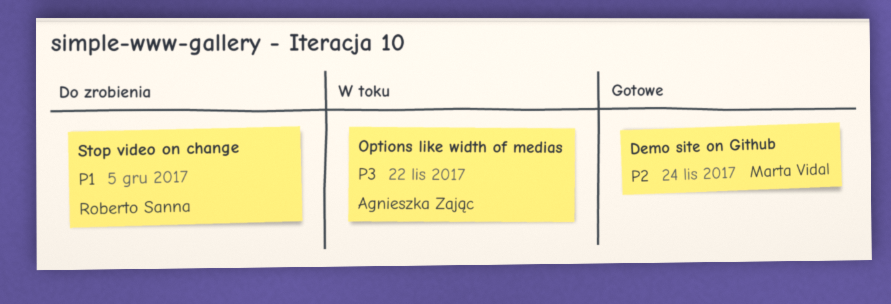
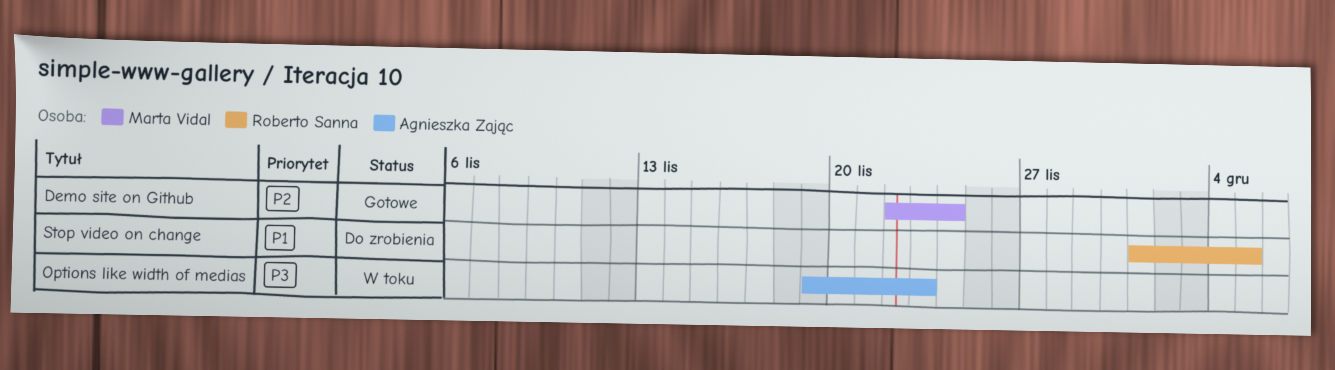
Options like width of medias, due: Nov 22 -> Nov 23

